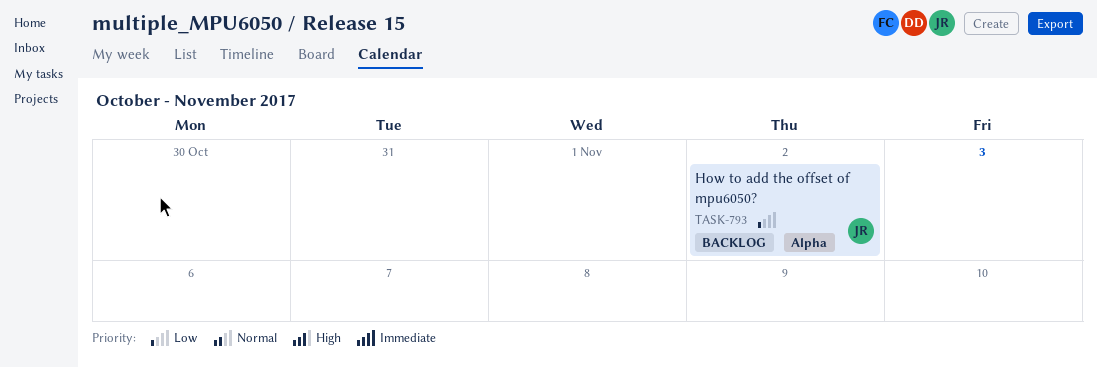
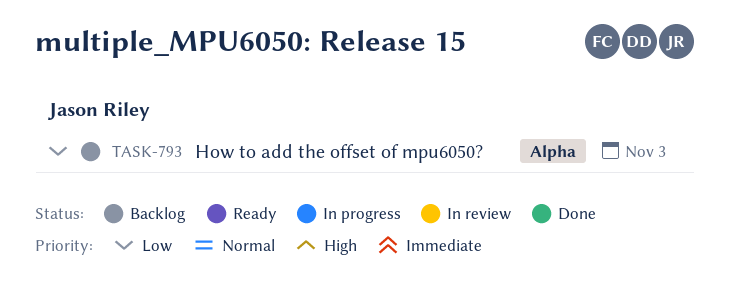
TASK-793, due: Nov 2 -> Nov 3

